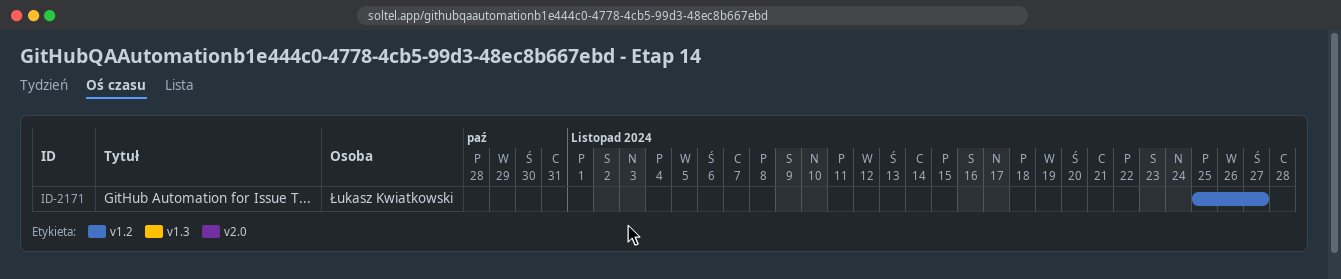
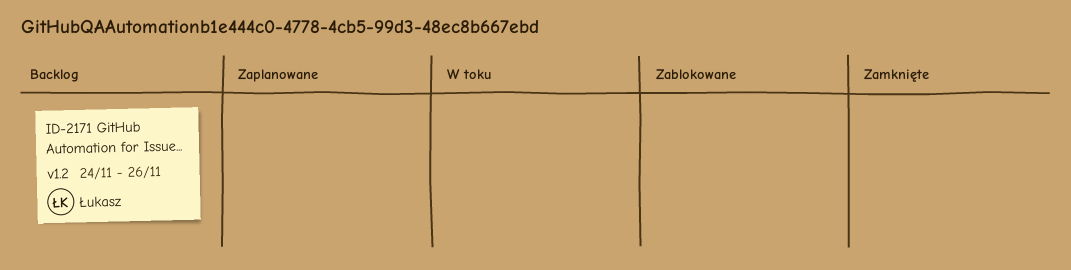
ID-2171, start: Nov 25 -> Nov 24
ID-2171, due: Nov 27 -> Nov 26

